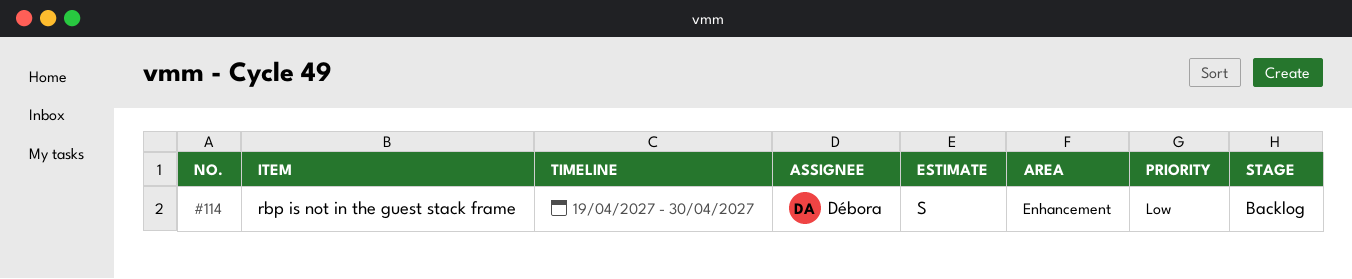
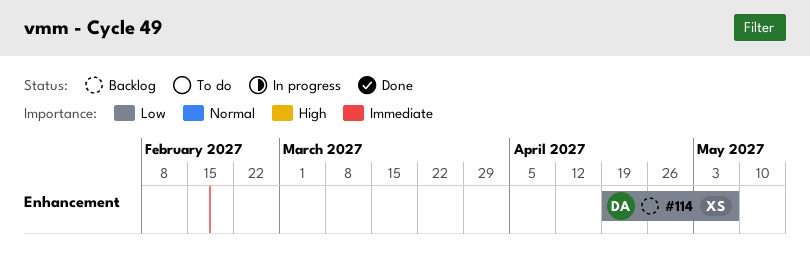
#114, estimate: S -> XS
#114, due: Apr 30 -> May 7

